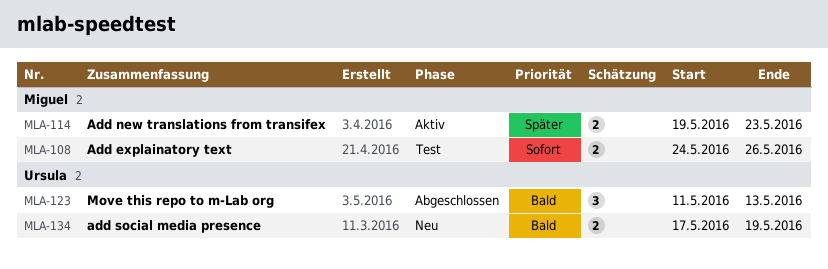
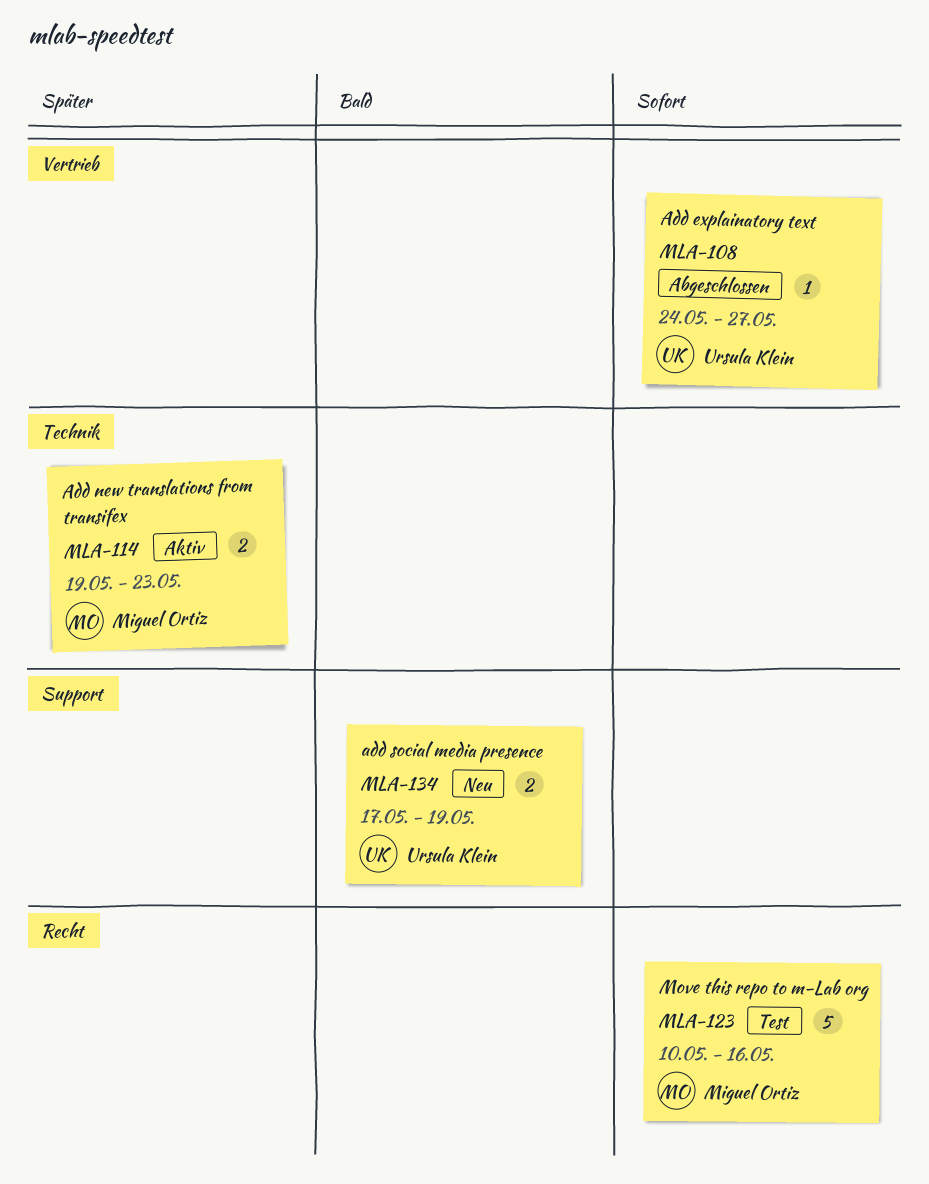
MLA-108, status: Test -> Abgeschlossen
MLA-108, owner: Miguel Ortiz -> Ursula Klein
MLA-108, estimate: 2 -> 1
MLA-108, due: May 26 -> May 27
MLA-123, status: Abgeschlossen -> Test
MLA-123, owner: Ursula Klein -> Miguel Ortiz
MLA-123, priority: Bald -> Sofort
MLA-123, estimate: 3 -> 5
MLA-123, start: May 11 -> May 10
MLA-123, due: May 13 -> May 16

